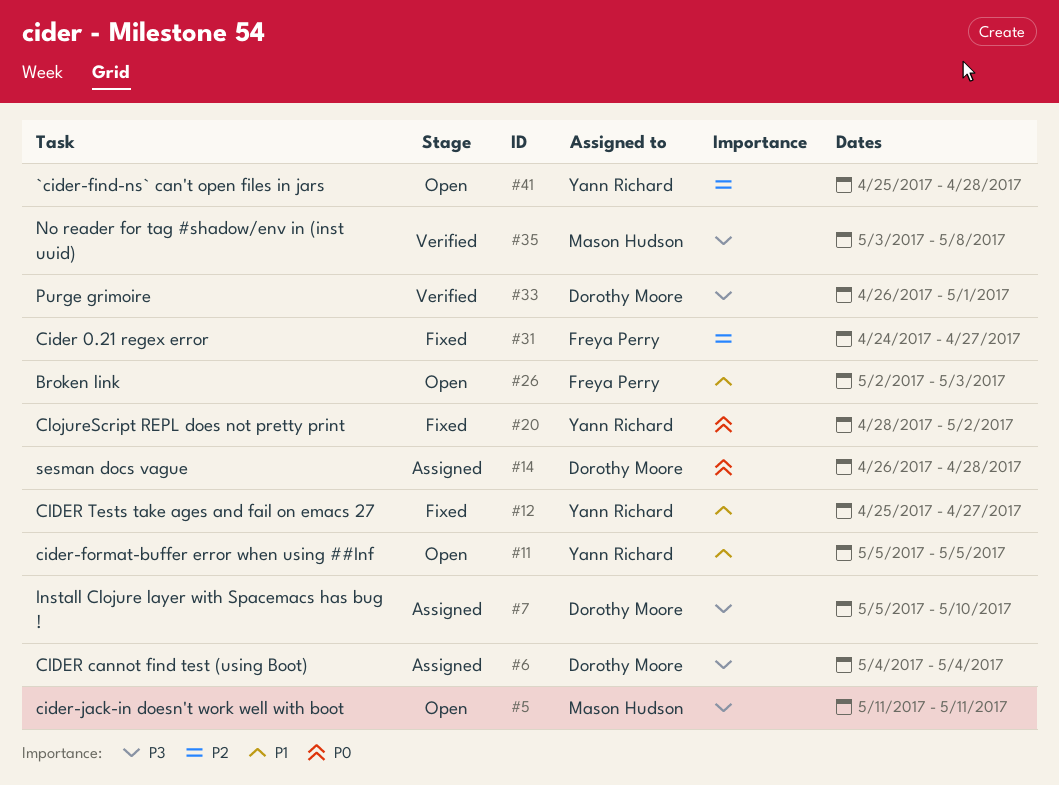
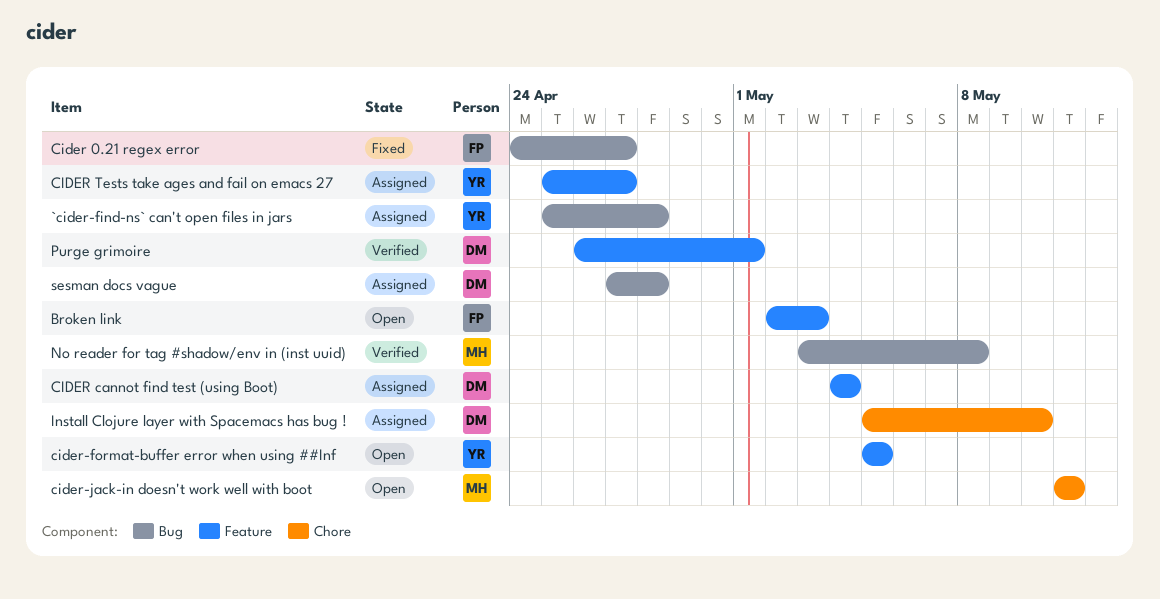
`cider-find-ns` can't open files in jars, status: Open -> Assigned
CIDER Tests take ages and fail on emacs 27, status: Fixed -> Assigned
ClojureScript REPL does not pretty print: present -> none
sesman docs vague, start: Apr 26 -> Apr 27

